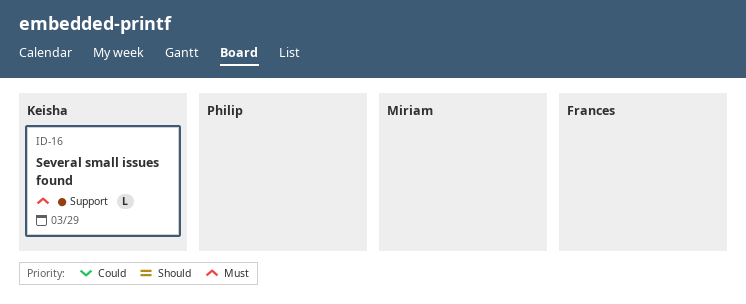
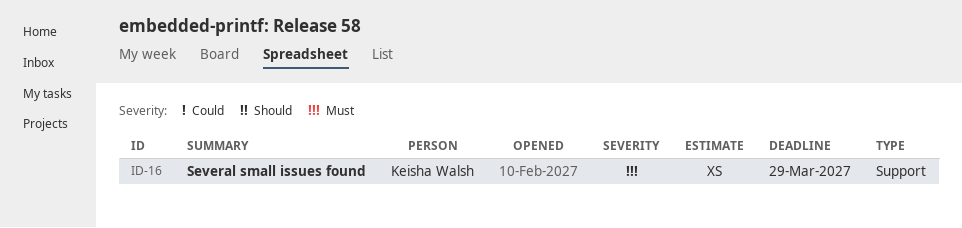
ID-16, estimate: L -> XS

